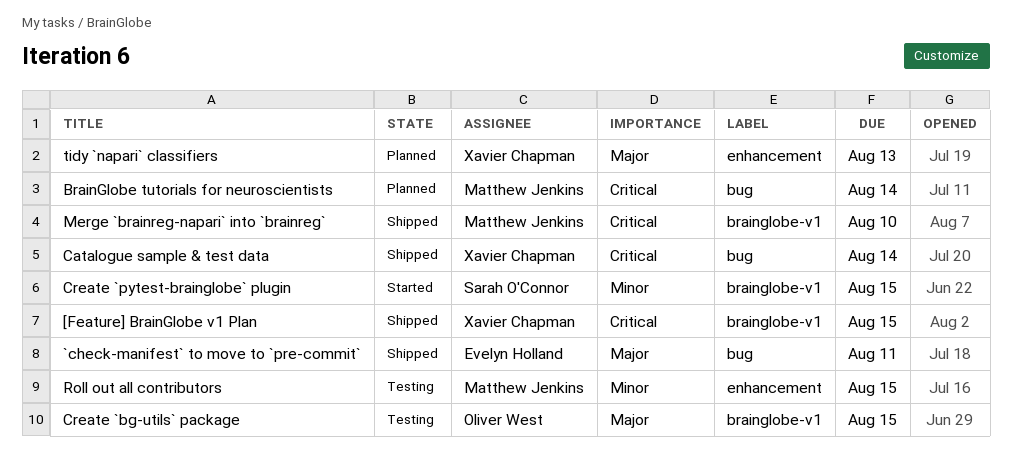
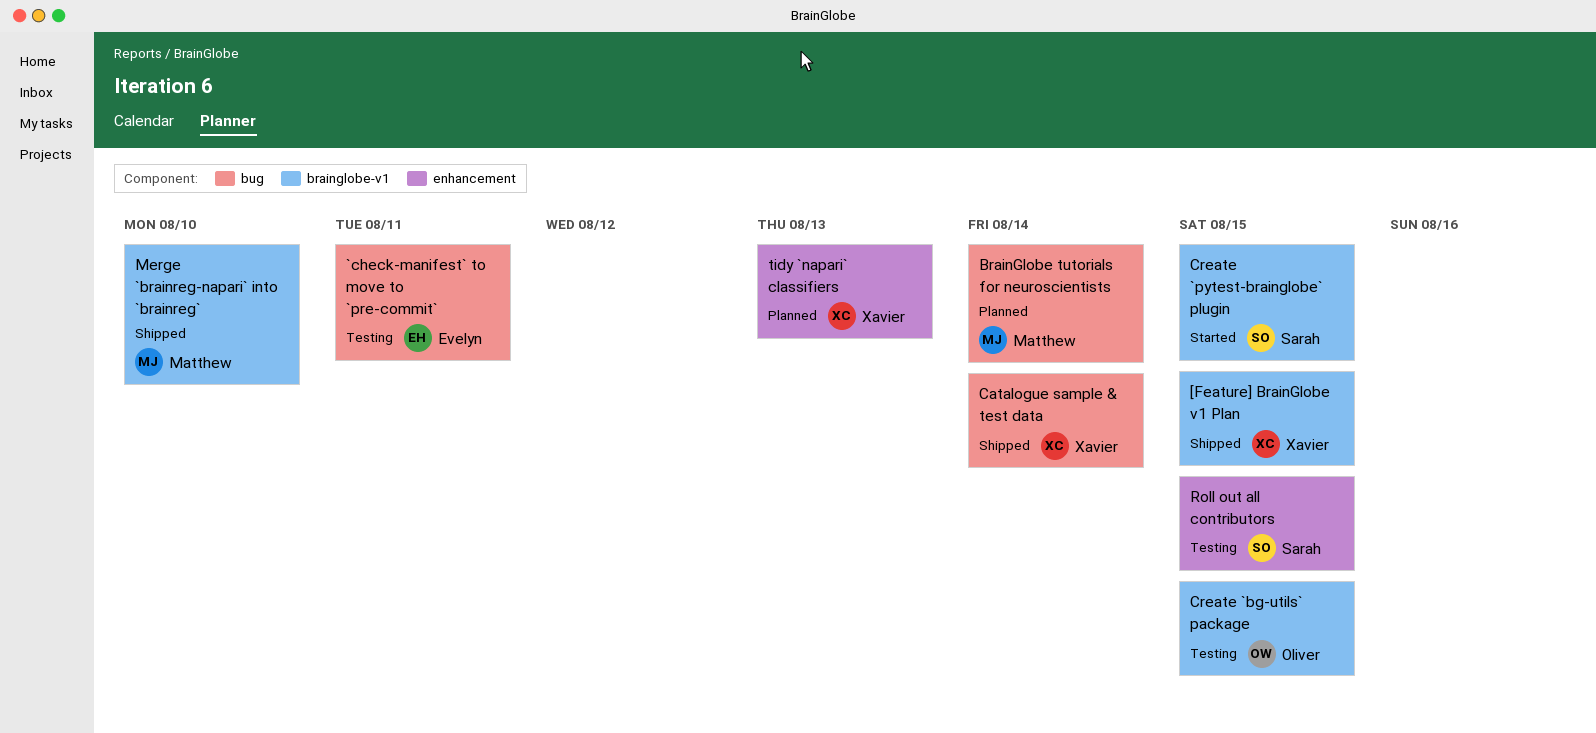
`check-manifest` to move to `pre-commit`, status: Shipped -> Testing
Roll out all contributors, owner: Matthew Jenkins -> Sarah O'Connor

